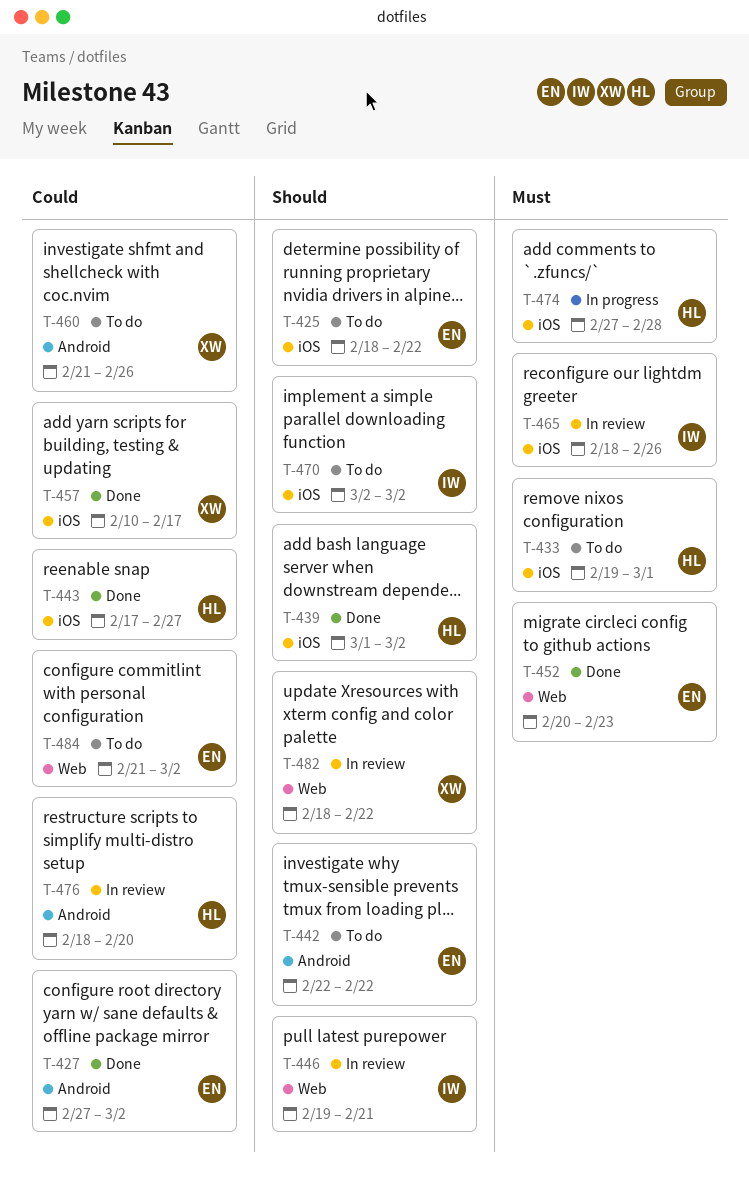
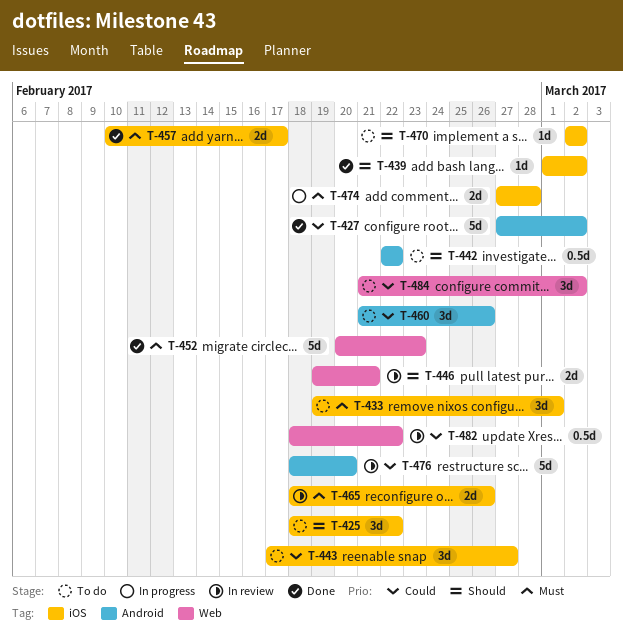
T-443, status: Done -> To do
T-457, priority: Could -> Must
T-482, priority: Should -> Could

